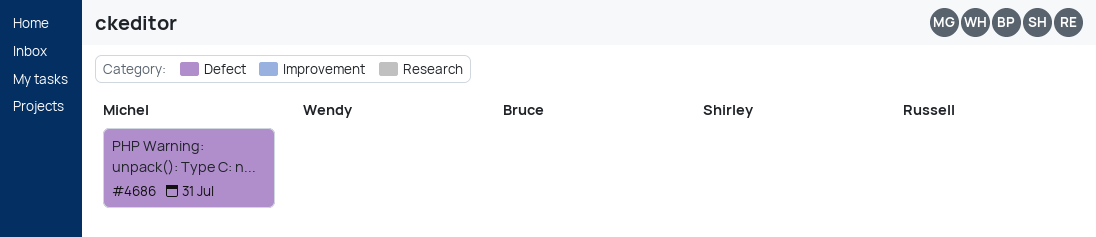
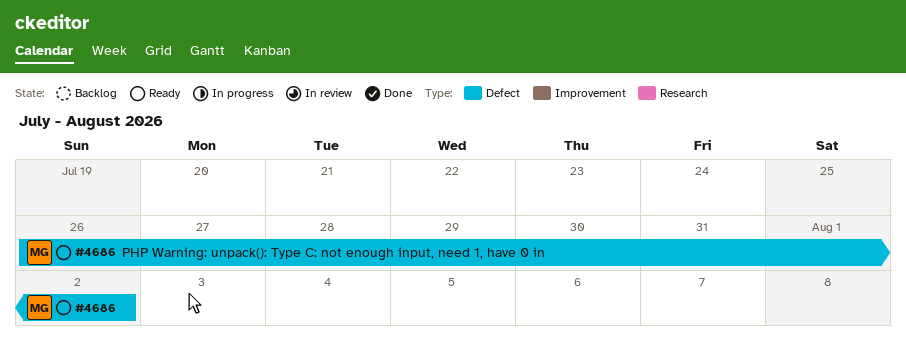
#4686, due: Jul 31 -> Aug 2

